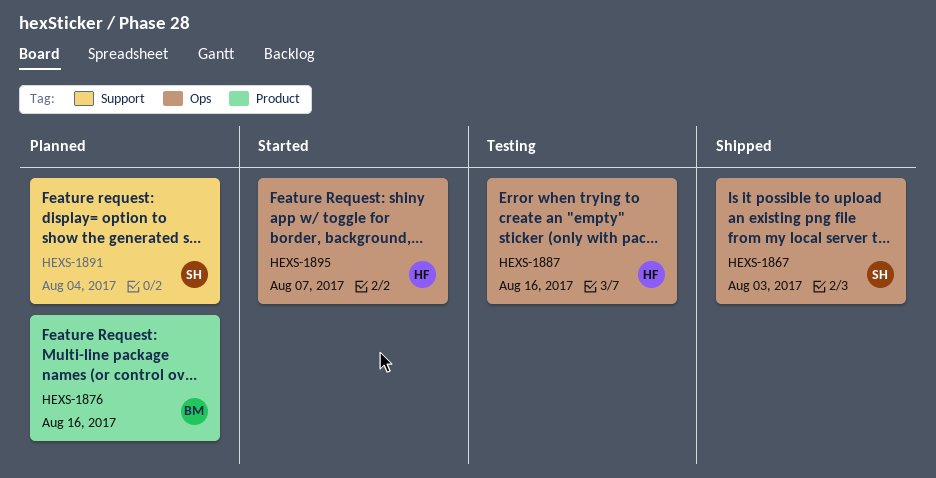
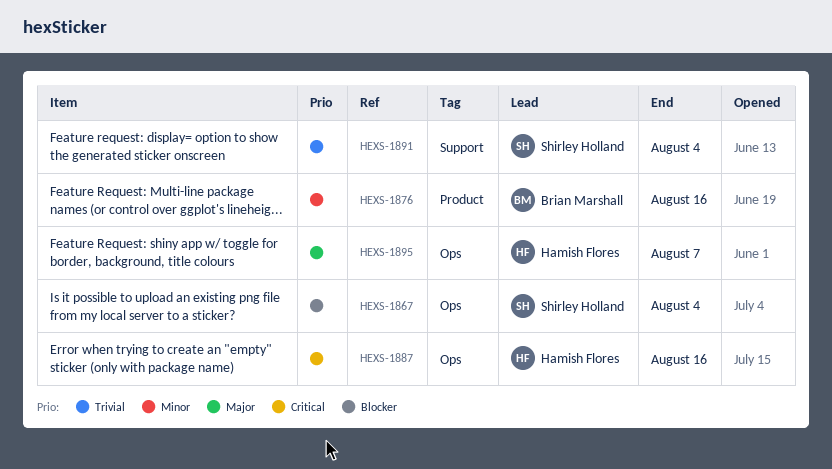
HEXS-1867, due: Aug 3 -> Aug 4

